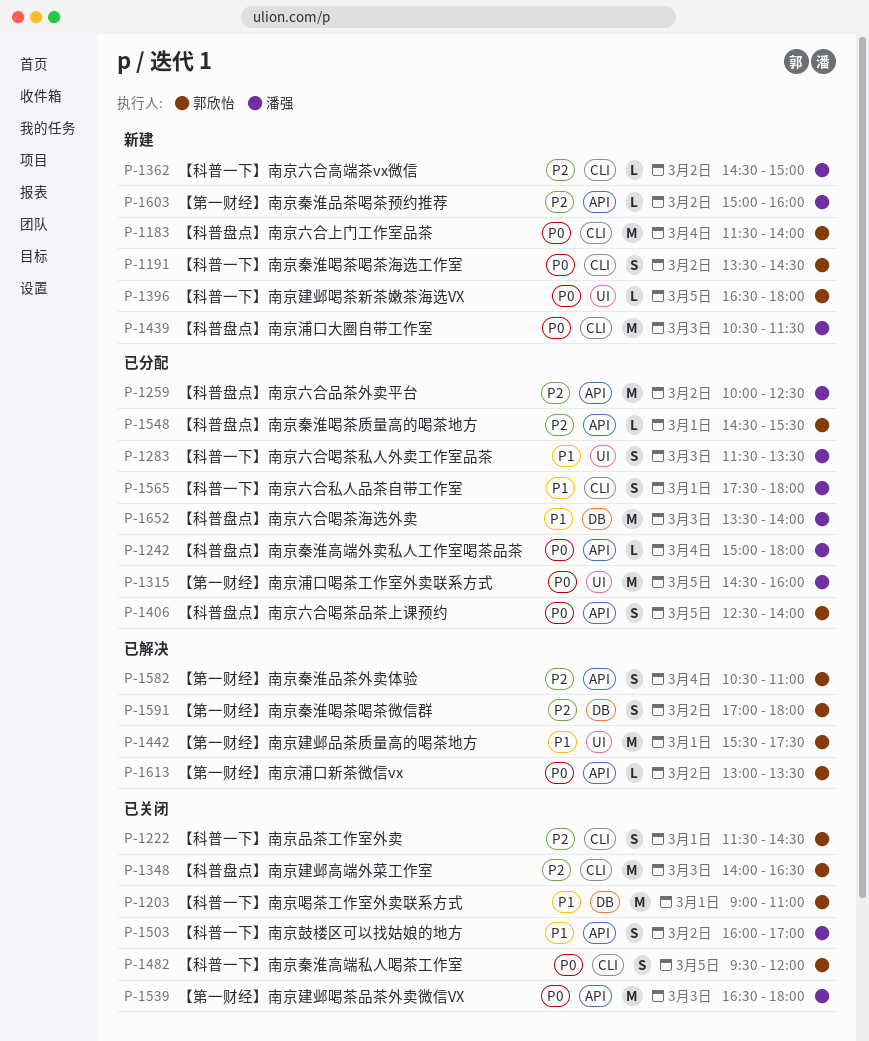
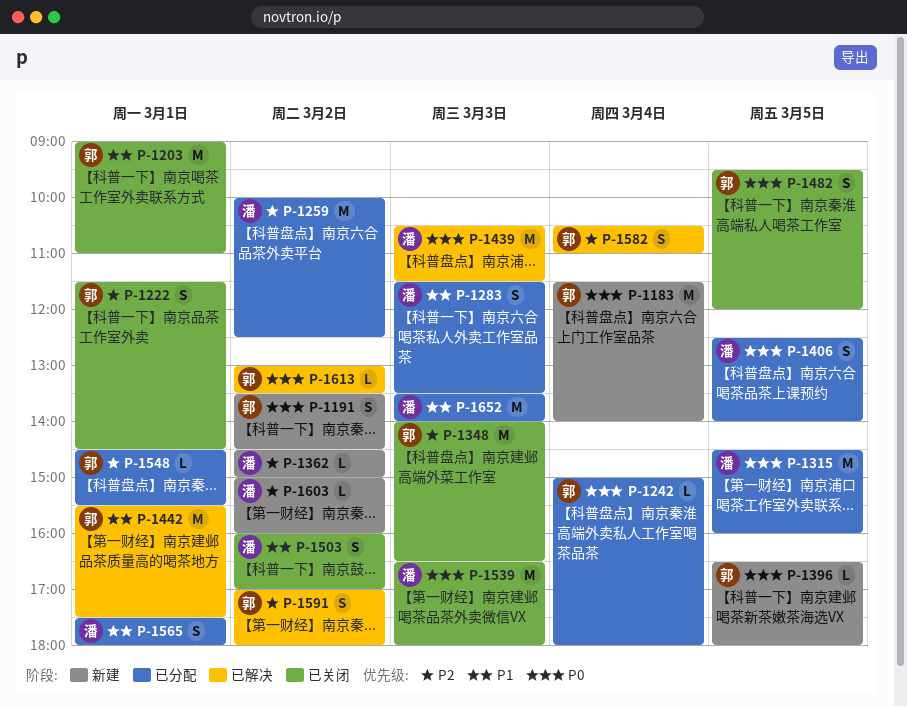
P-1242, owner: 潘强 -> 郭欣怡
P-1406, owner: 郭欣怡 -> 潘强
P-1439, status: 新建 -> 已解决

